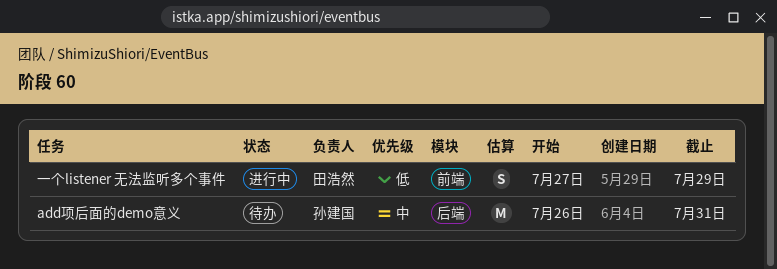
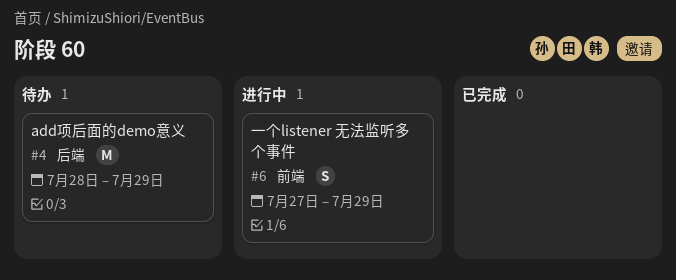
add项后面的demo意义, start: Jul 26 -> Jul 28
add项后面的demo意义, due: Jul 31 -> Jul 29

